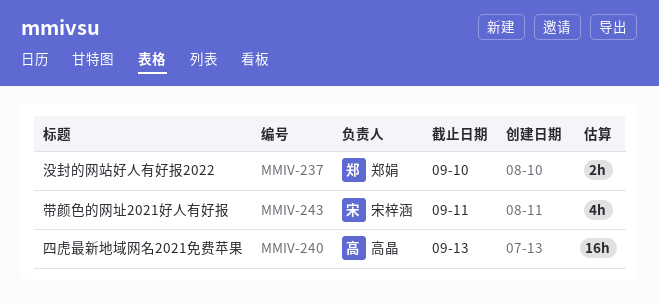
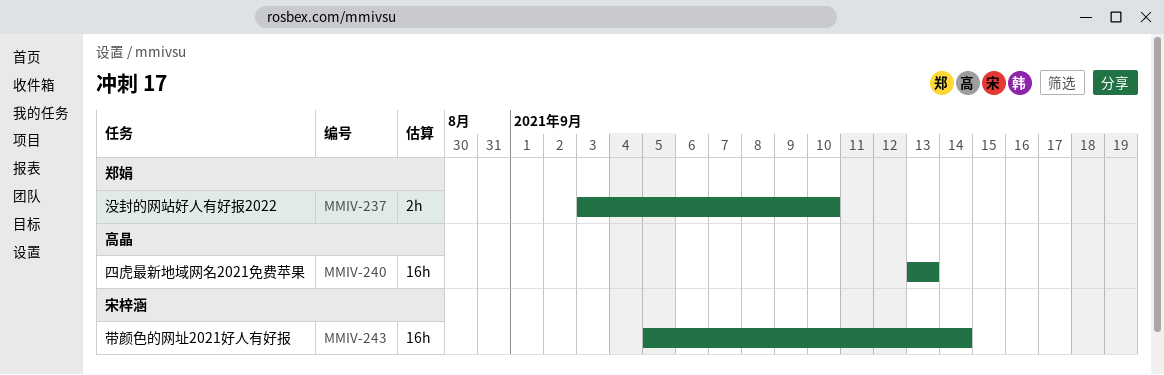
MMIV-243, estimate: 4h -> 16h
MMIV-243, due: Sep 11 -> Sep 14

